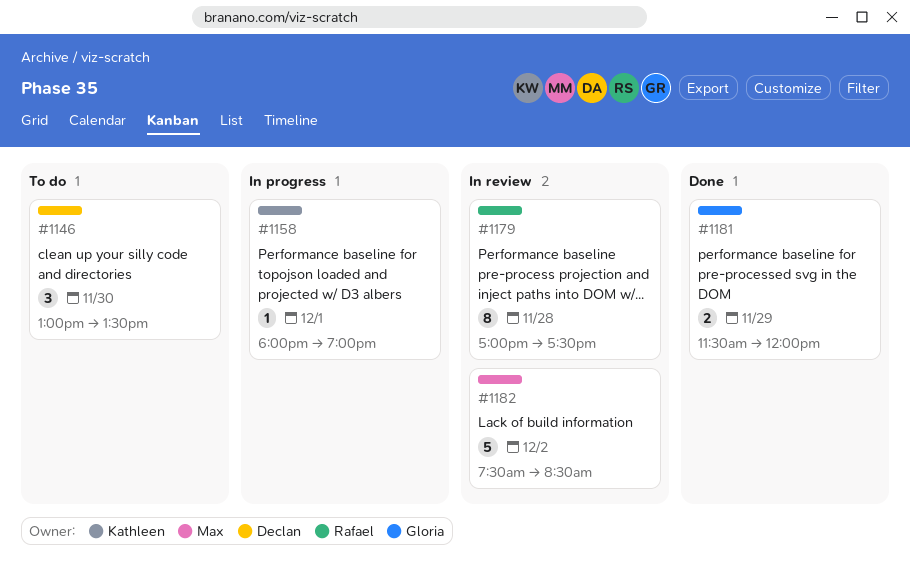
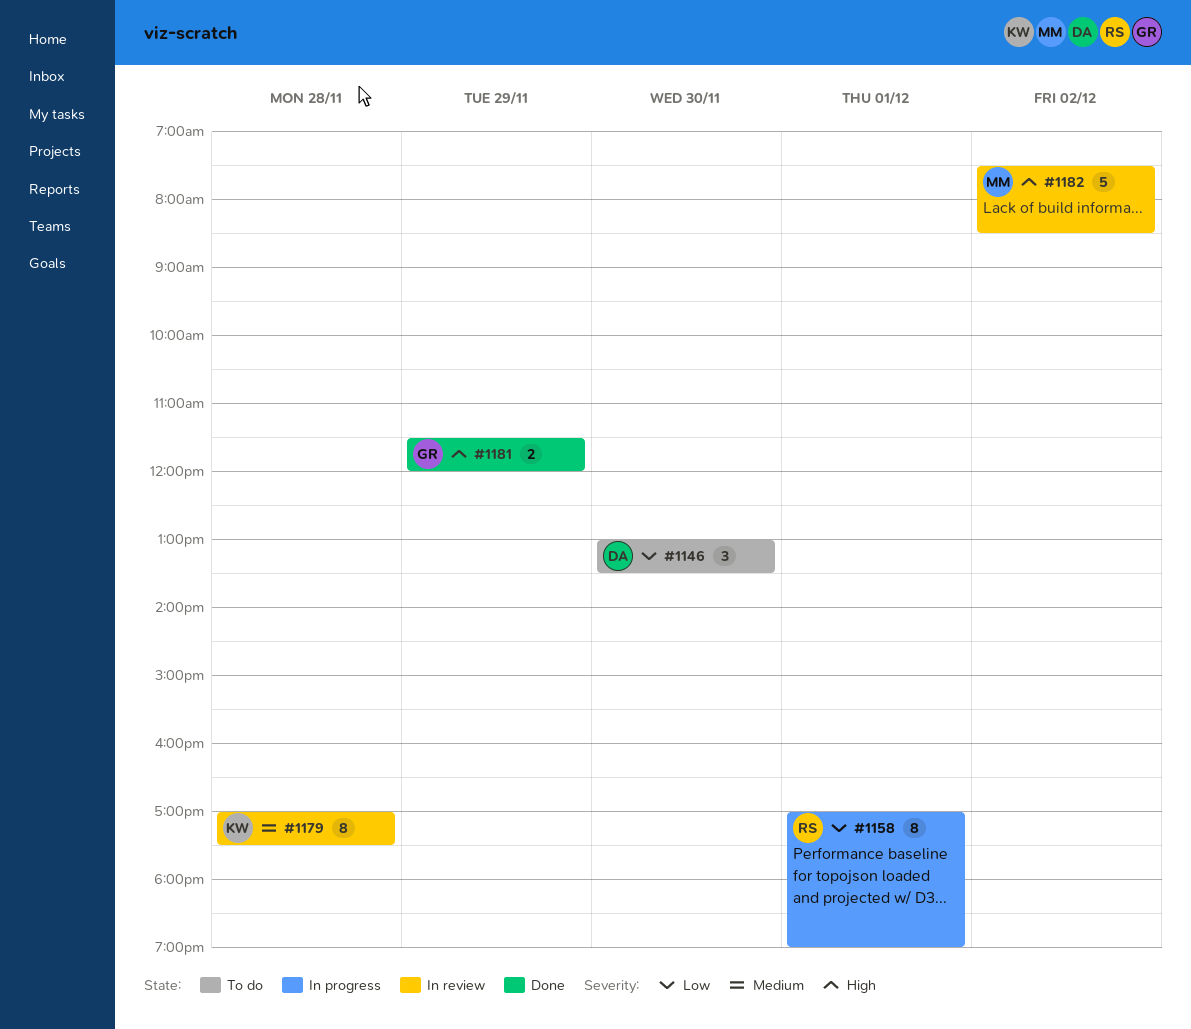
#1158, owner: Kathleen -> Rafael
#1158, estimate: 1 -> 8
#1158, begins: 18:00 -> 17:00
#1179, owner: Rafael -> Kathleen

